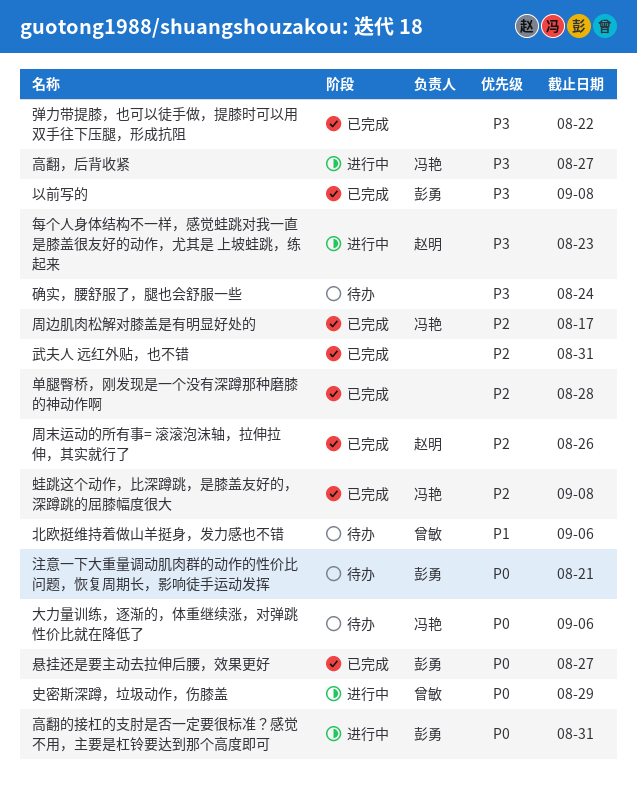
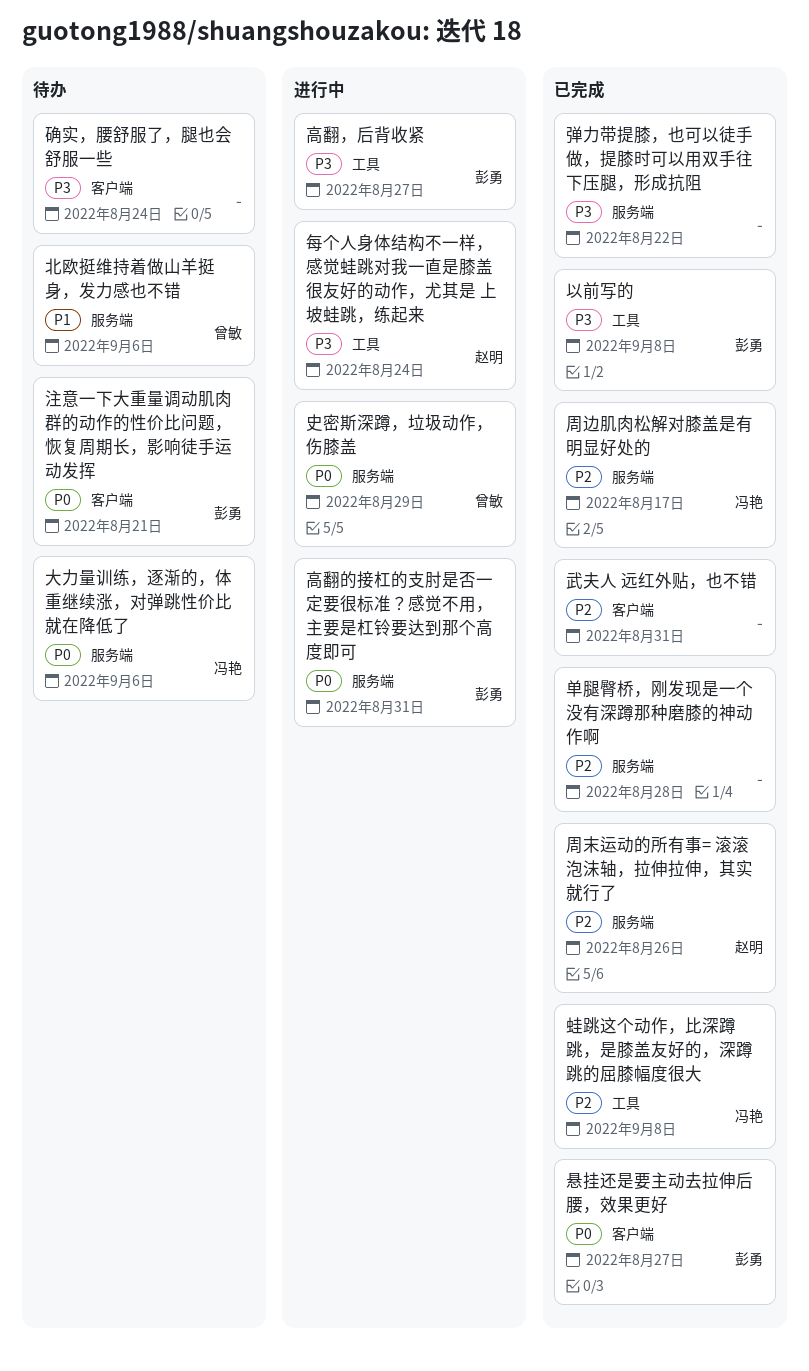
每个人身体结构不一样，感觉蛙跳对我一直是膝盖很友好的动作，尤其是 上坡蛙跳，练起来, due: Aug 23 -> Aug 24
高翻，后背收紧, owner: 冯艳 -> 彭勇

